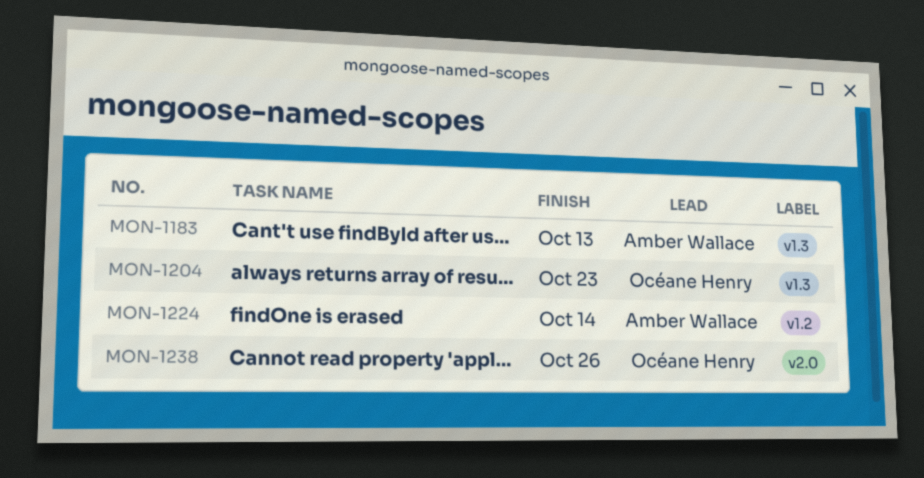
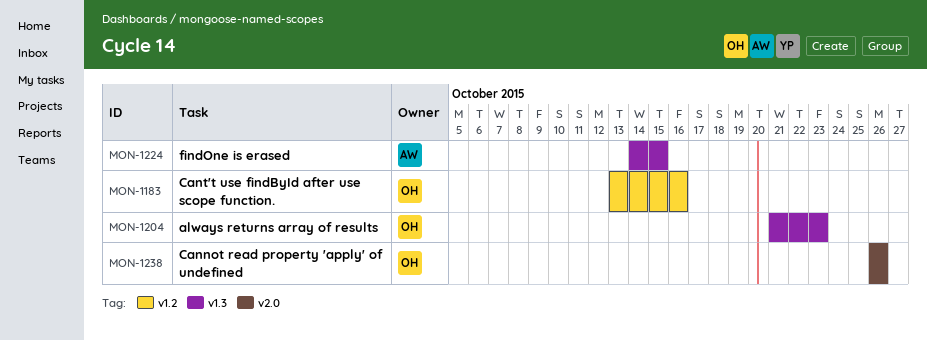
MON-1183, owner: Amber Wallace -> Océane Henry
MON-1183, label: v1.3 -> v1.2
MON-1183, due: Oct 13 -> Oct 16
MON-1224, label: v1.2 -> v1.3
MON-1224, due: Oct 14 -> Oct 15

